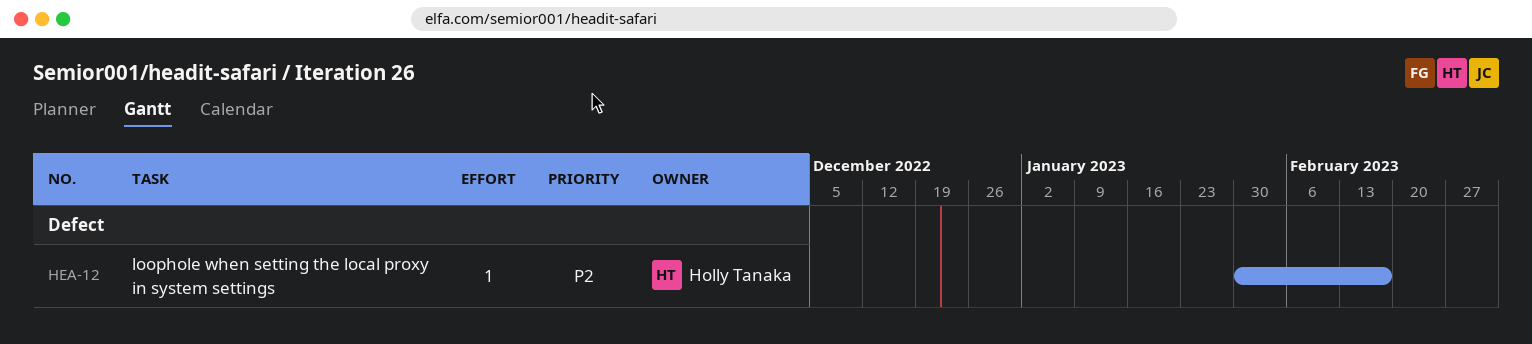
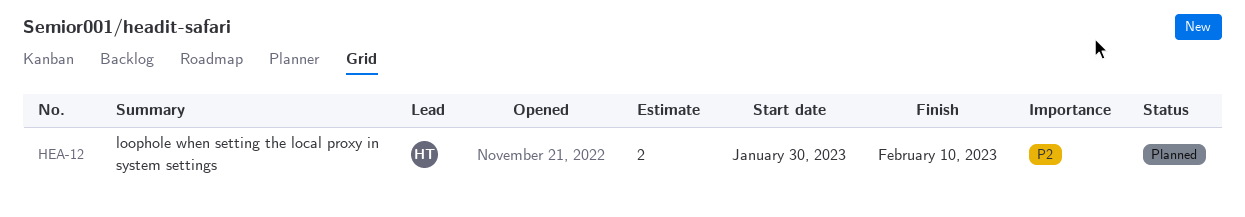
HEA-12, estimate: 1 -> 2
HEA-12, due: Feb 17 -> Feb 10

